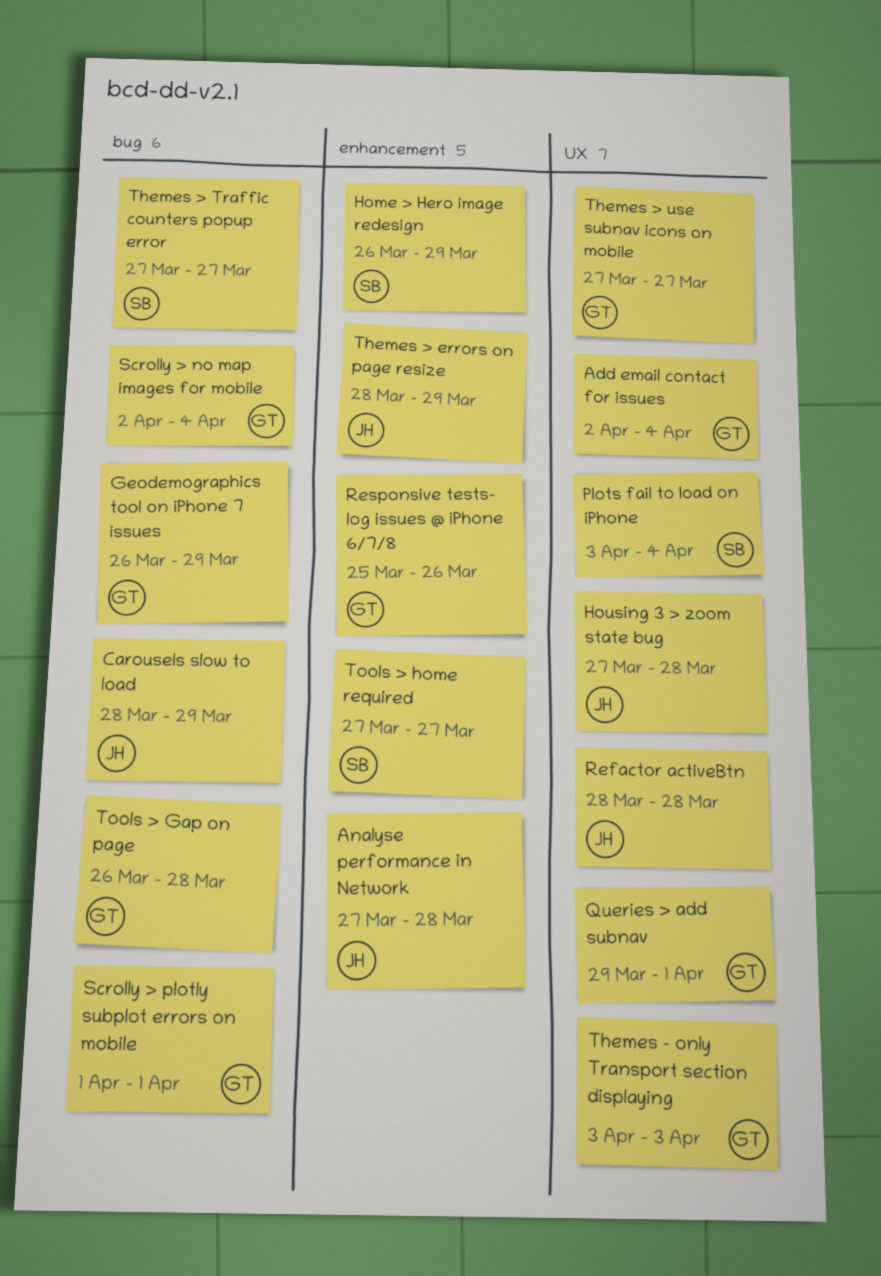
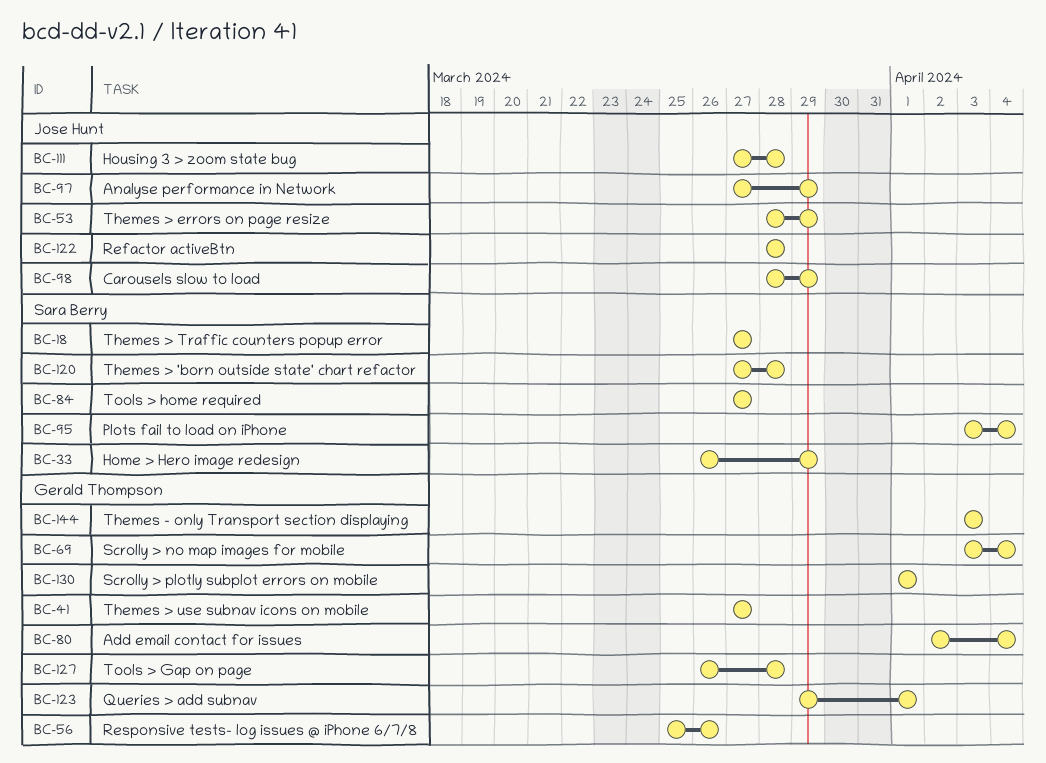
Analyse performance in Network, due: Mar 28 -> Mar 29
Geodemographics tool on iPhone 7 issues: present -> none
Scrolly > no map images for mobile, start: Apr 2 -> Apr 3
Themes > 'born outside state' chart refactor: none -> present

